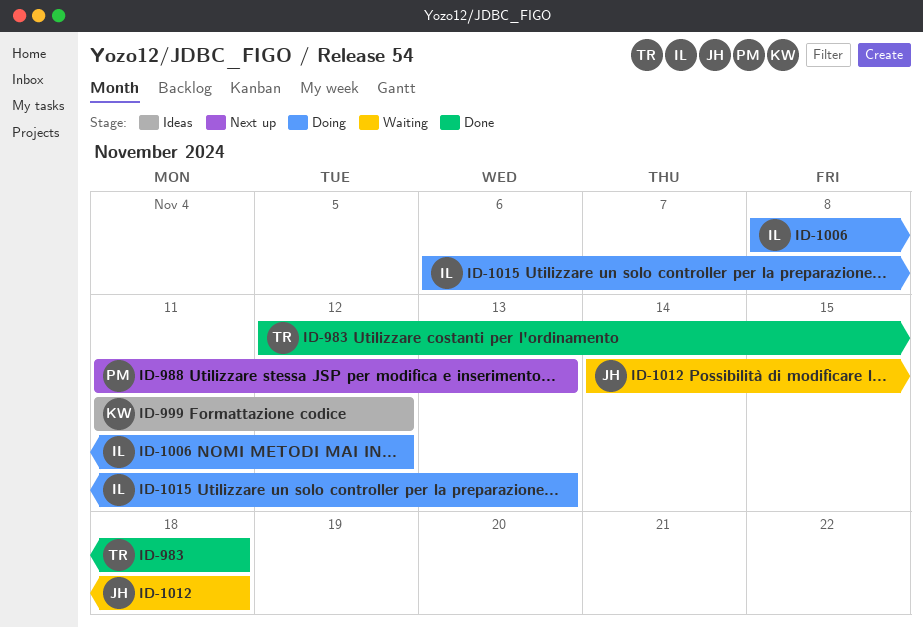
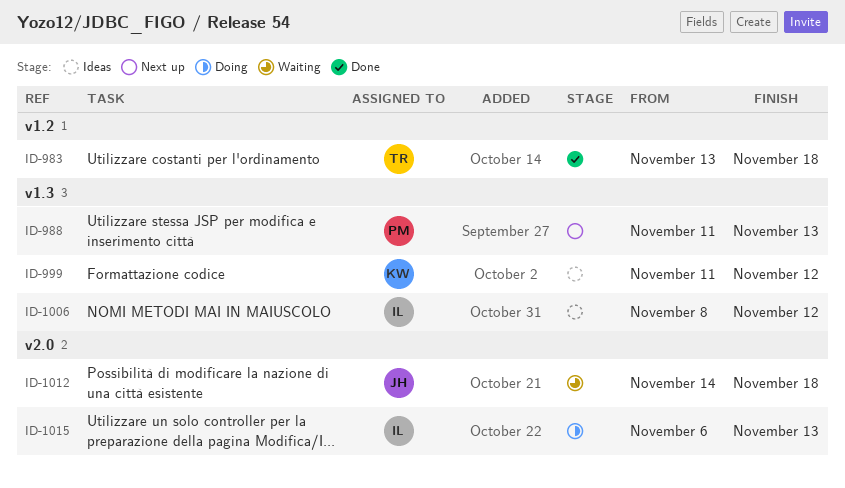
ID-983, start: Nov 12 -> Nov 13
ID-1006, status: Doing -> Ideas

